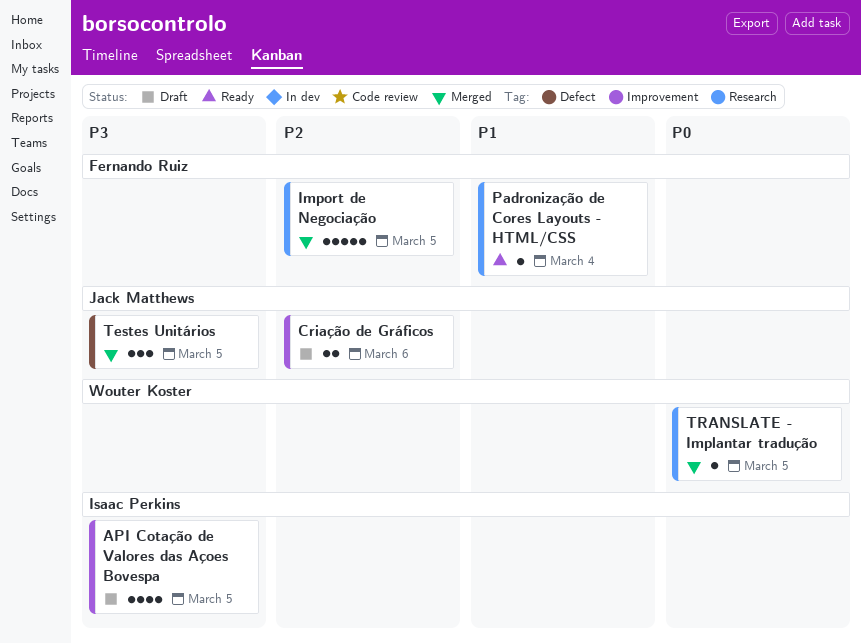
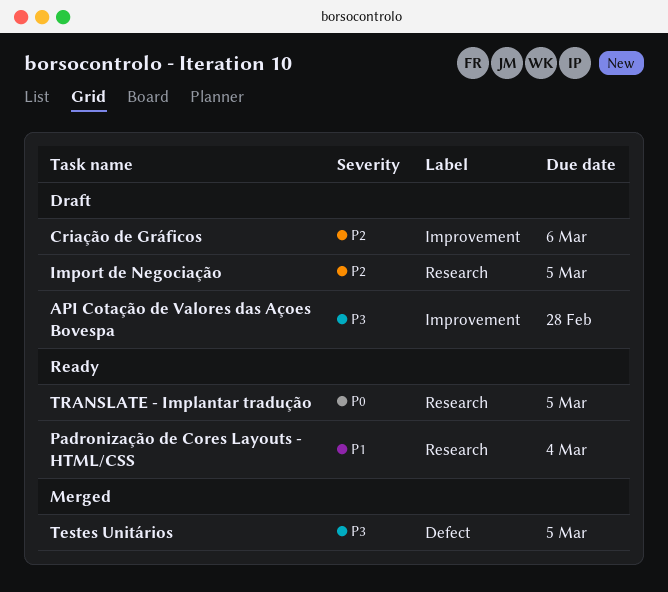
API Cotação de Valores das Açoes Bovespa, due: Mar 5 -> Feb 28
Import de Negociação, status: Merged -> Draft
TRANSLATE - Implantar tradução, status: Merged -> Ready

